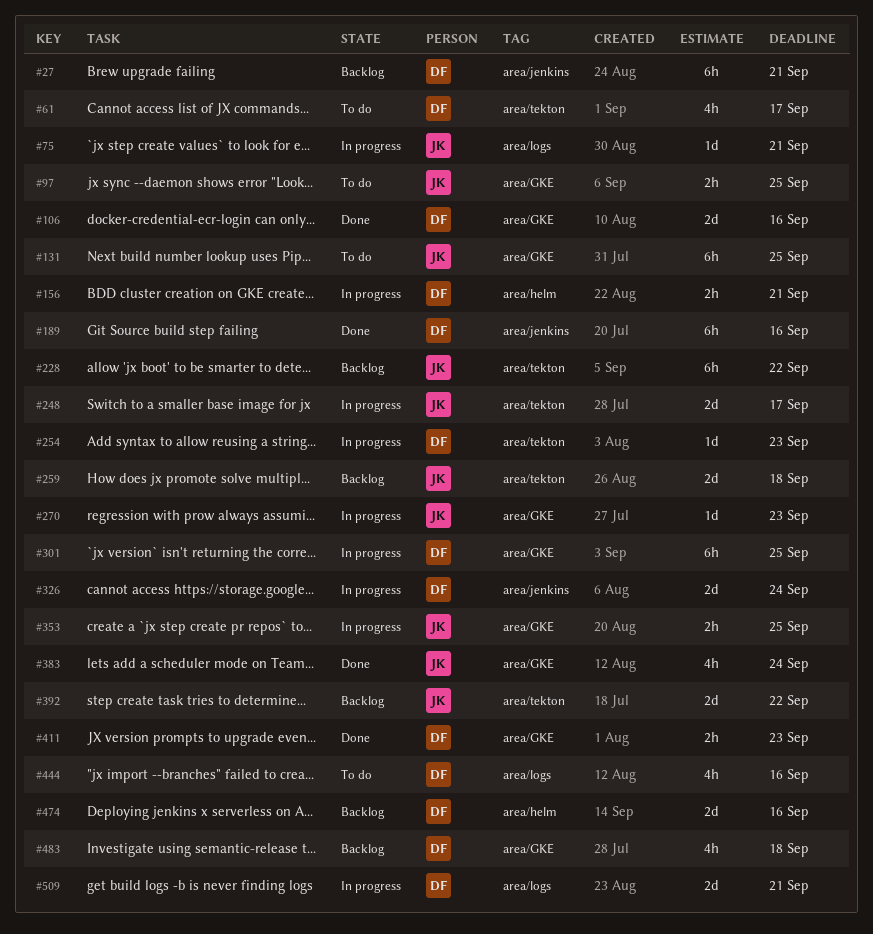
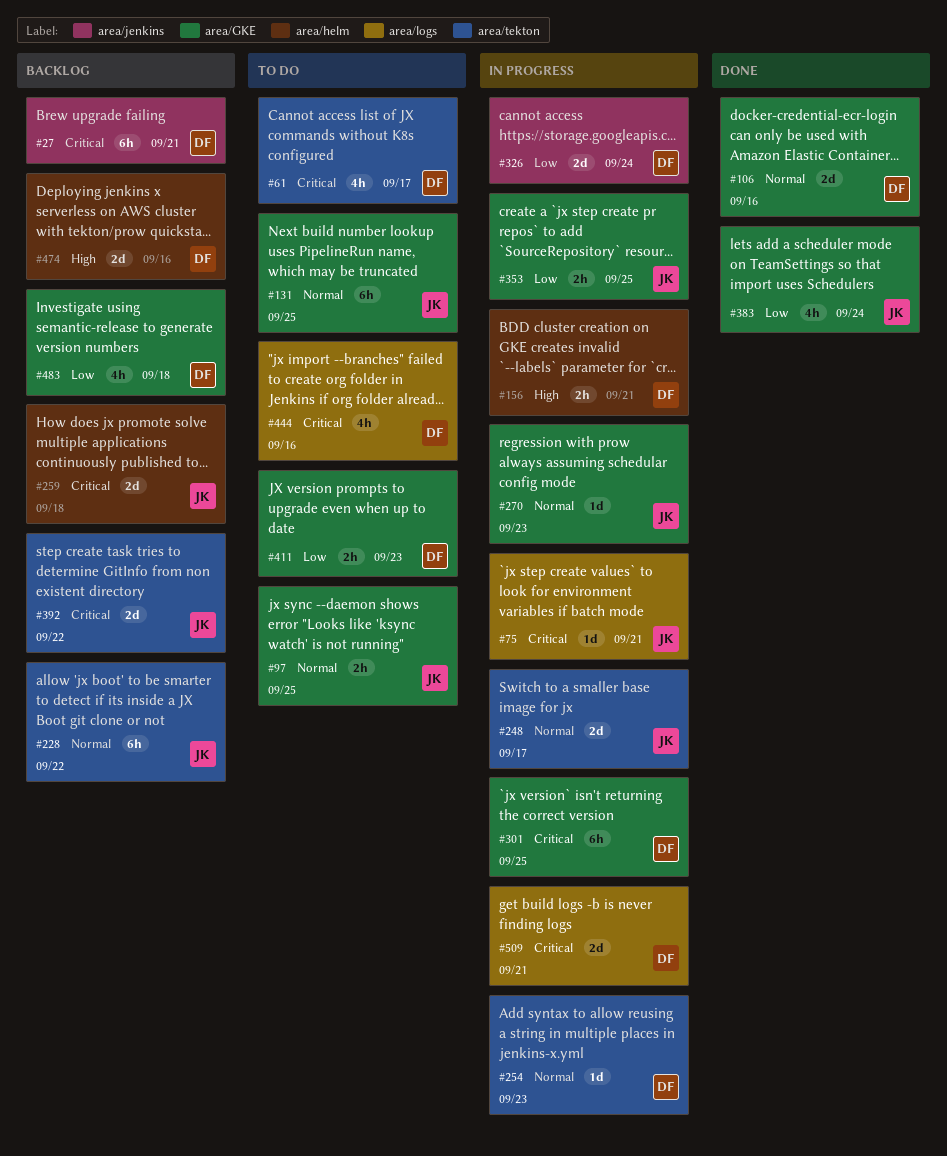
#189: present -> none
#259, label: area/tekton -> area/helm
#411, status: Done -> To do

